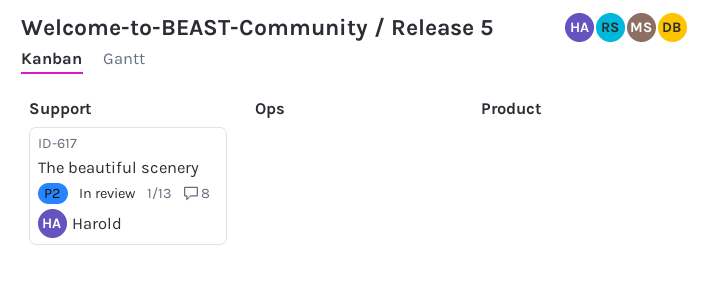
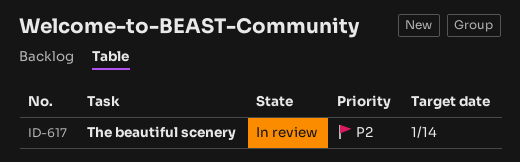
ID-617, due: Jan 13 -> Jan 14

